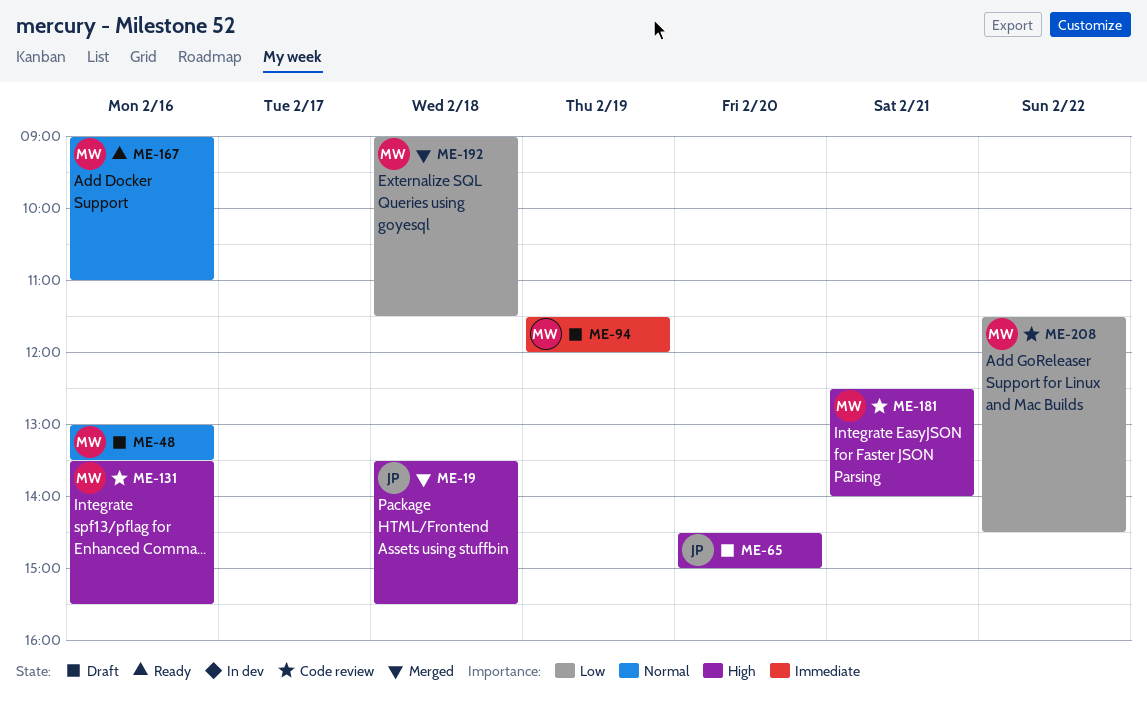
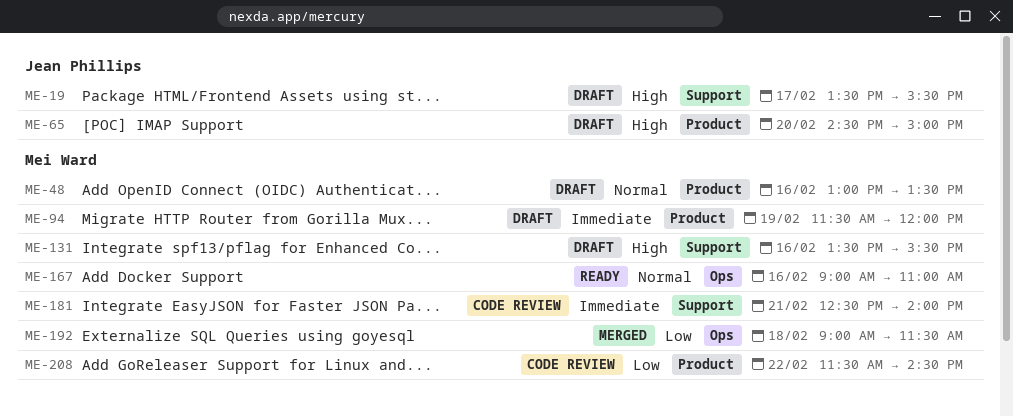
ME-19, status: Merged -> Draft
ME-19, day: Feb 18 -> Feb 17
ME-131, status: Code review -> Draft
ME-181, priority: High -> Immediate

